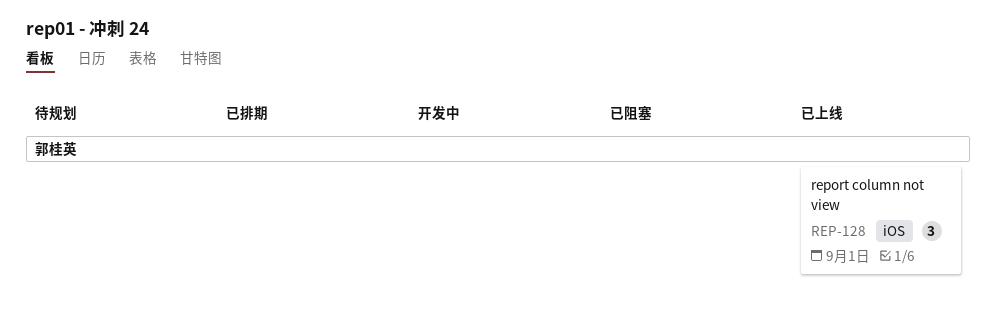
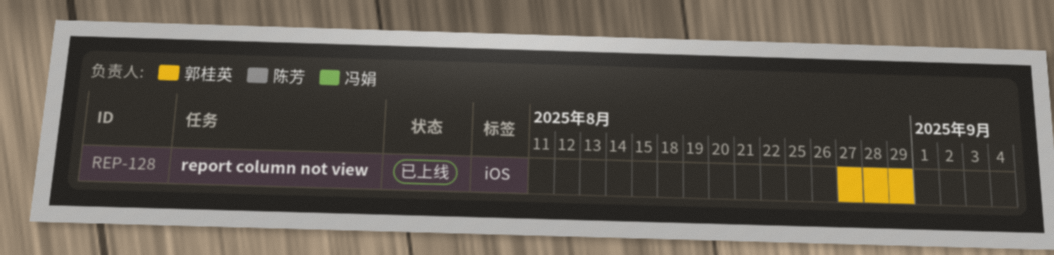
REP-128, due: Sep 1 -> Aug 29

